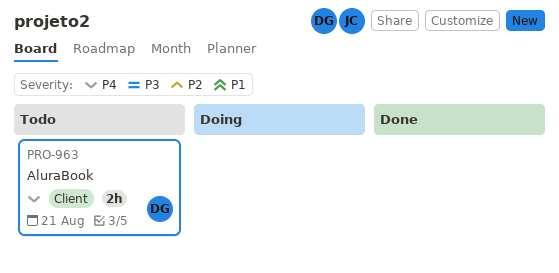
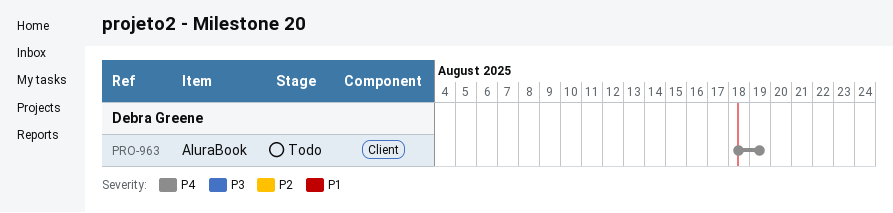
PRO-963, due: Aug 21 -> Aug 19

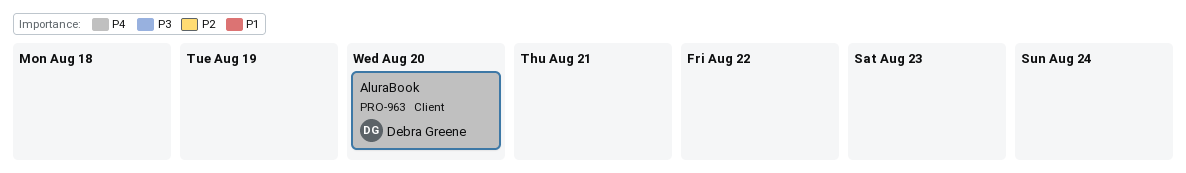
PRO-963, due: Aug 19 -> Aug 20

